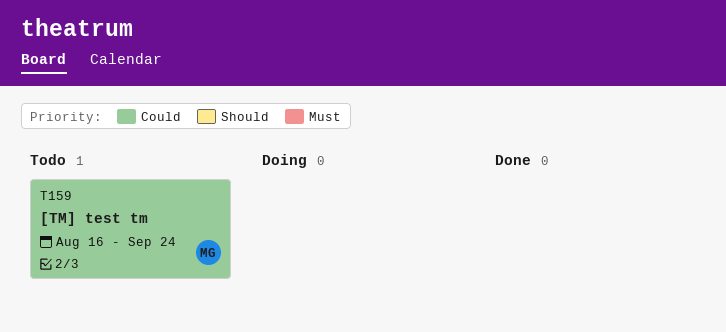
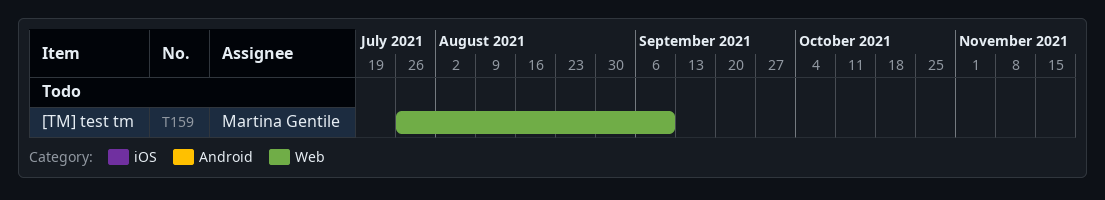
T159, start: Aug 16 -> Jul 26
T159, due: Sep 24 -> Sep 10

